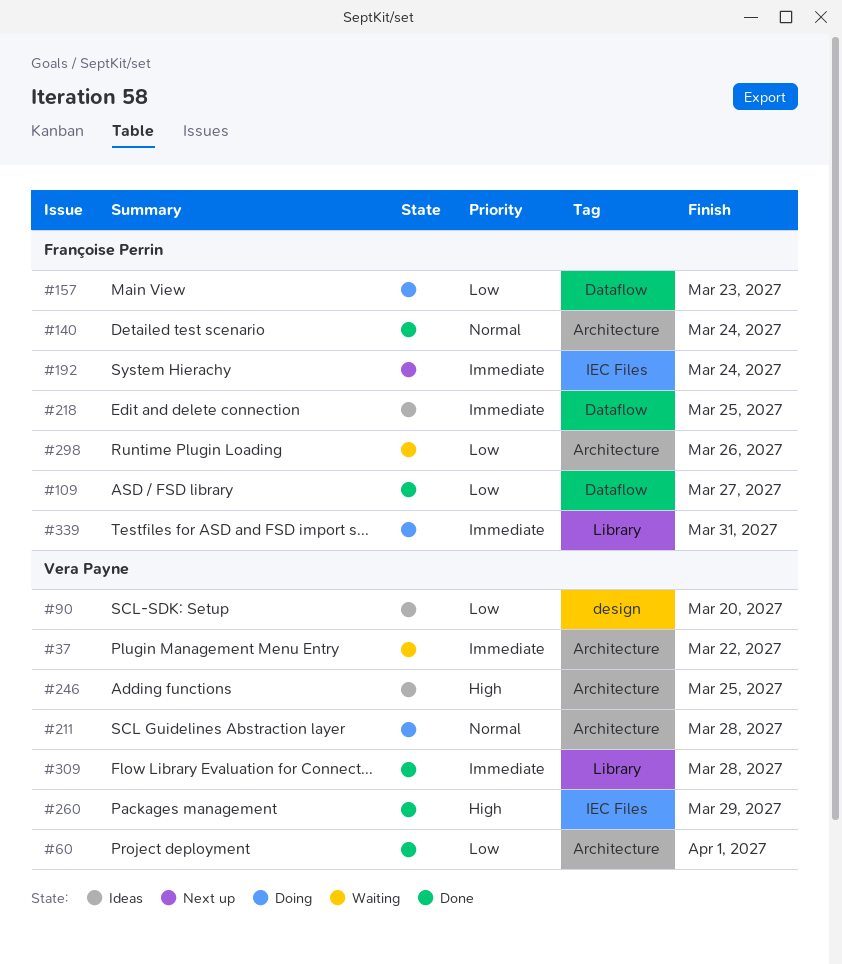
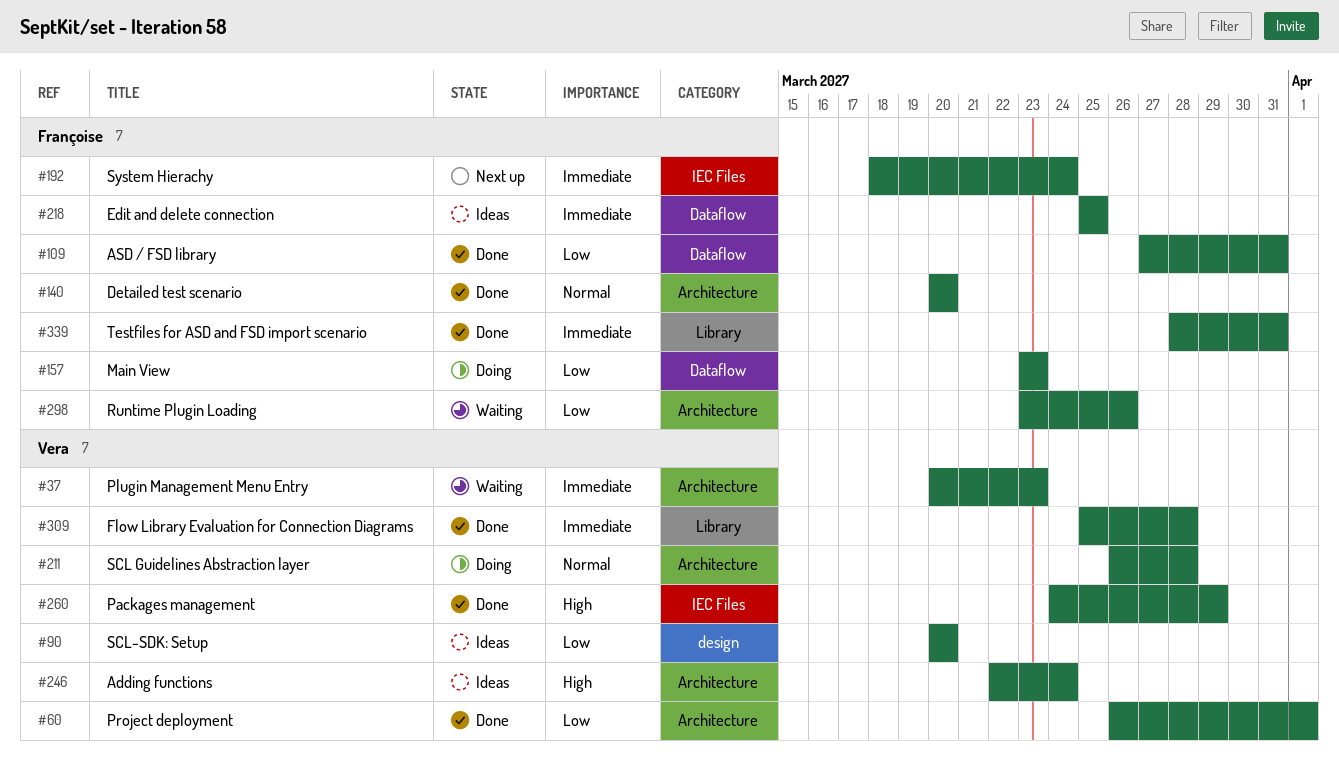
#37, due: Mar 22 -> Mar 23
#109, due: Mar 27 -> Mar 31
#140, due: Mar 24 -> Mar 20
#246, due: Mar 25 -> Mar 24
#339, status: Doing -> Done

